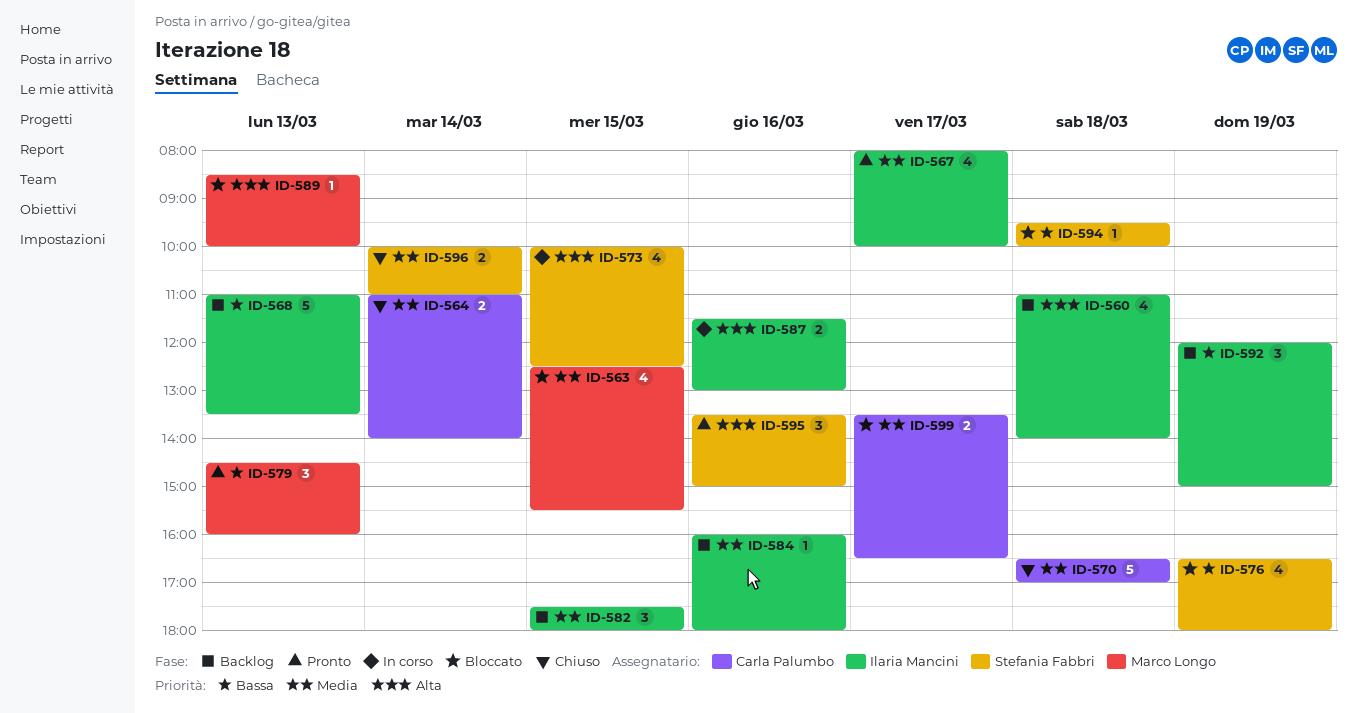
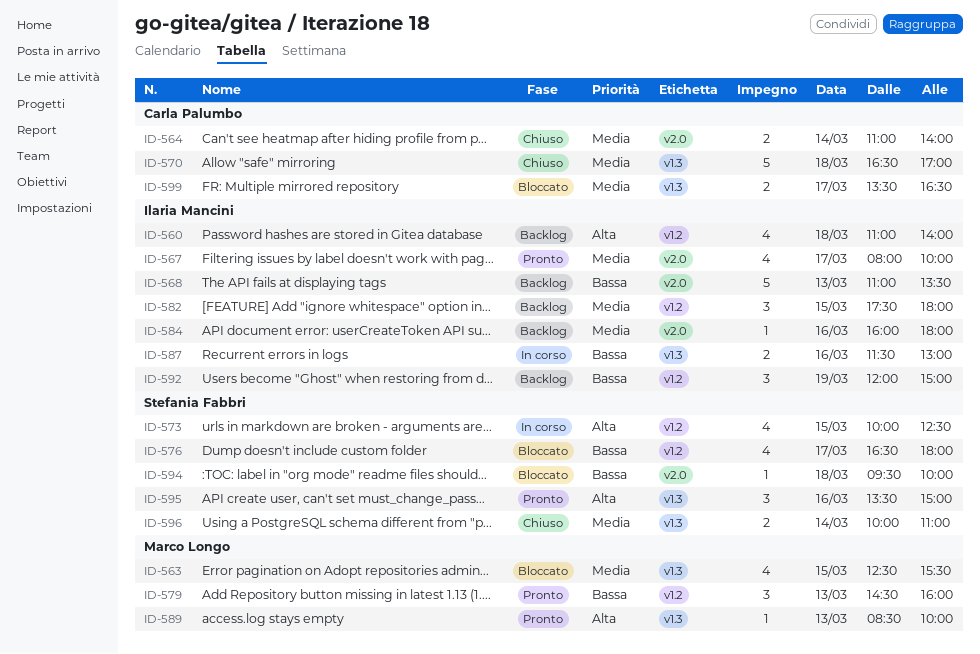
ID-576, day: Mar 19 -> Mar 17
ID-587, priority: Alta -> Bassa
ID-589, status: Bloccato -> Pronto

